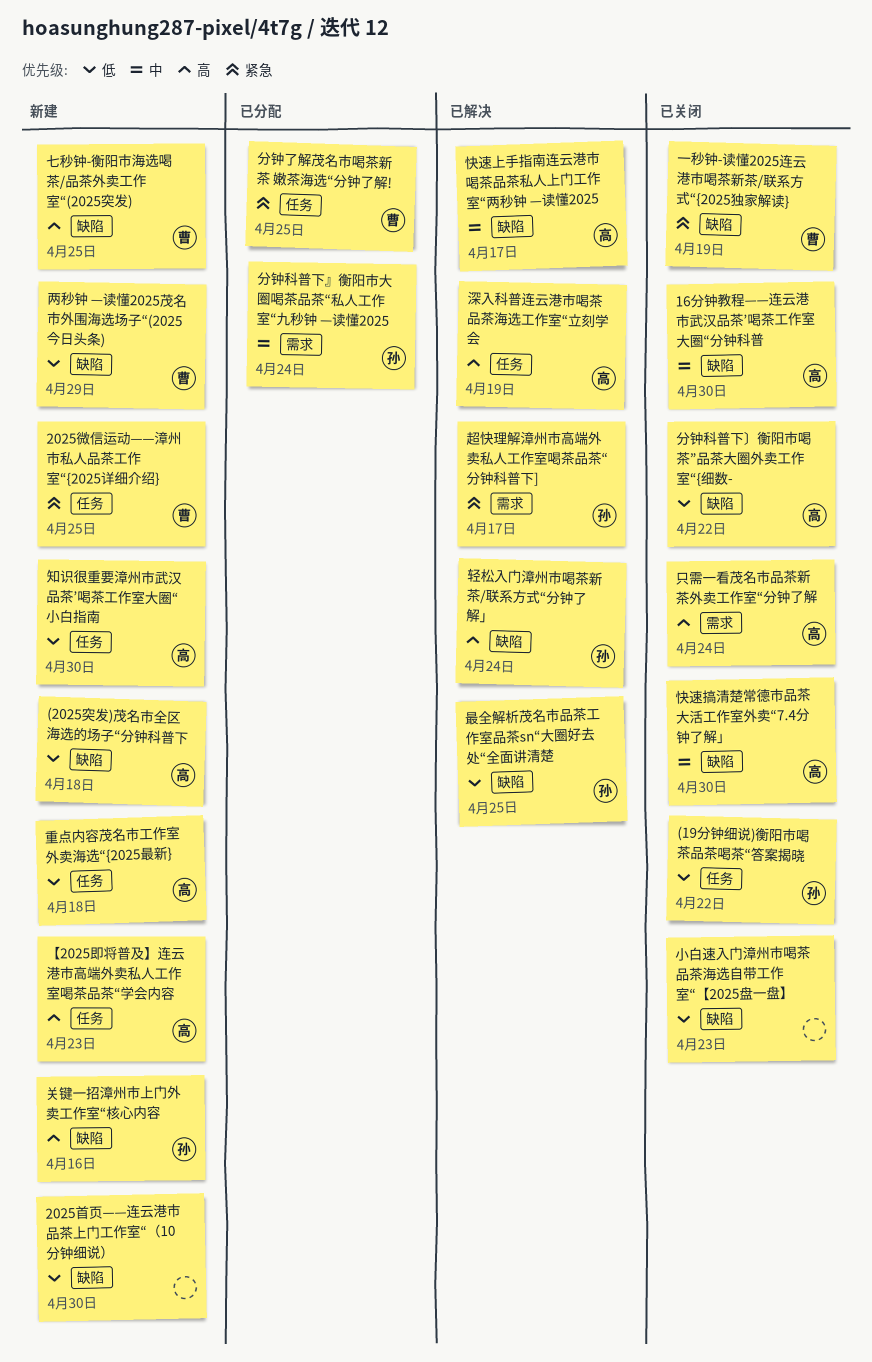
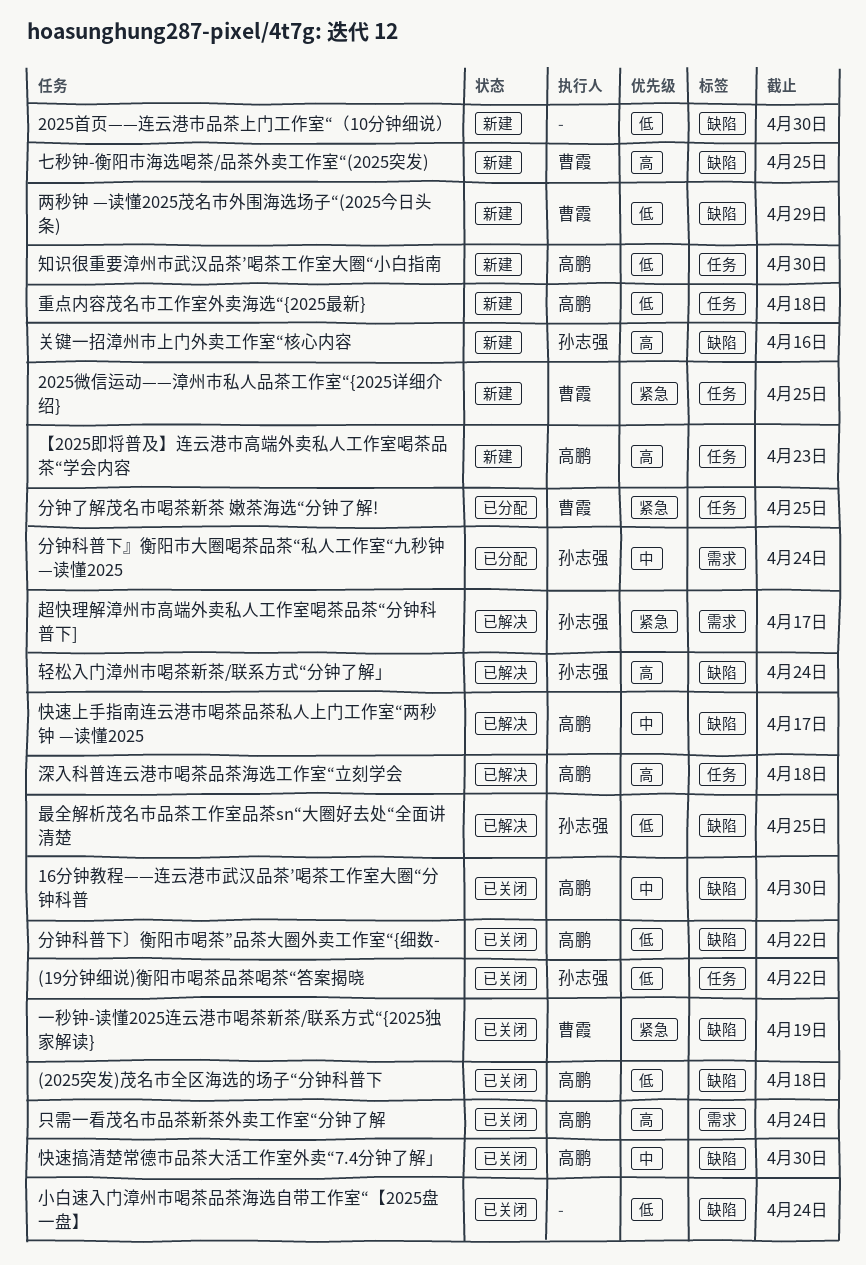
(2025突发)茂名市全区海选的场子“分钟科普下, status: 新建 -> 已关闭
小白速入门漳州市喝茶品茶海选自带工作室“【2025盘一盘】, due: Apr 23 -> Apr 24
深入科普连云港市喝茶品茶海选工作室“立刻学会, due: Apr 19 -> Apr 18

